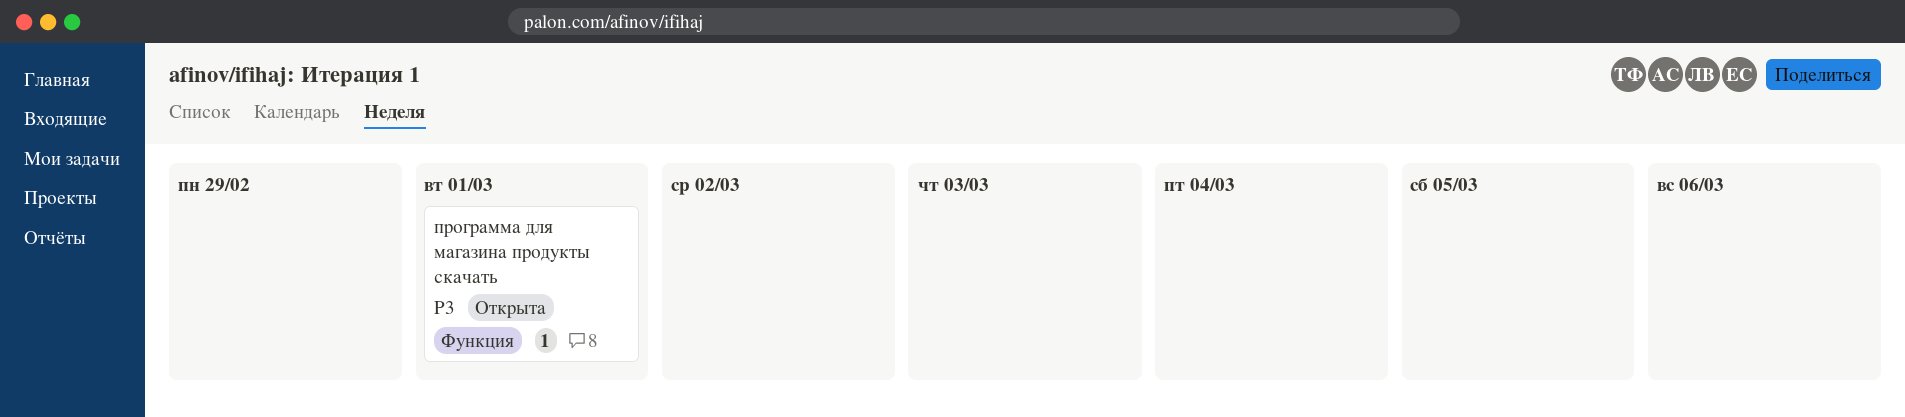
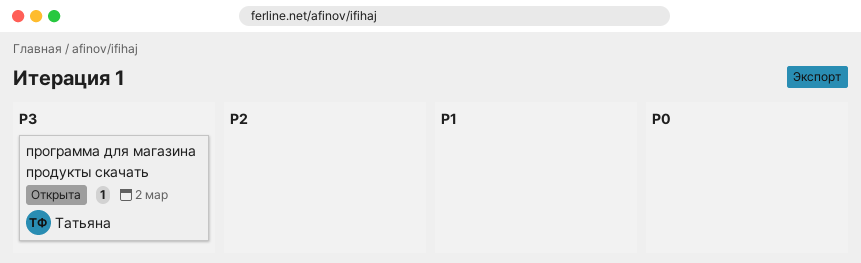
программа для магазина продукты скачать, due: Mar 1 -> Mar 2

